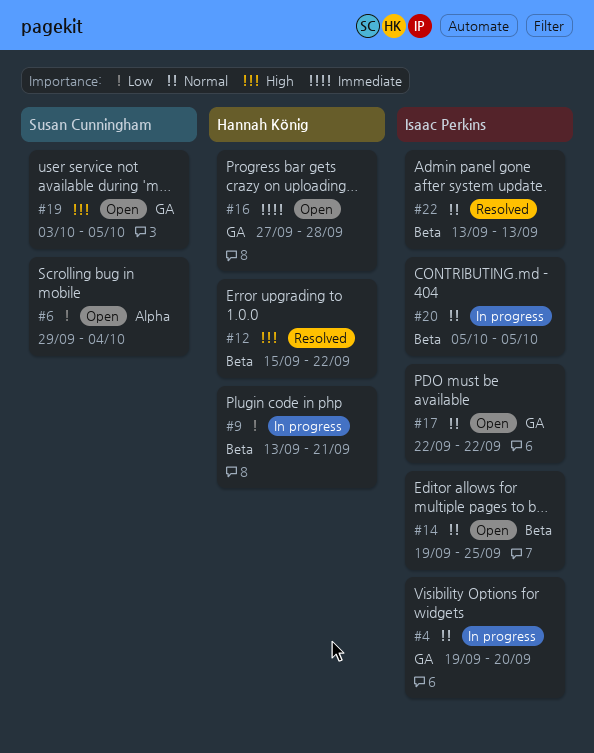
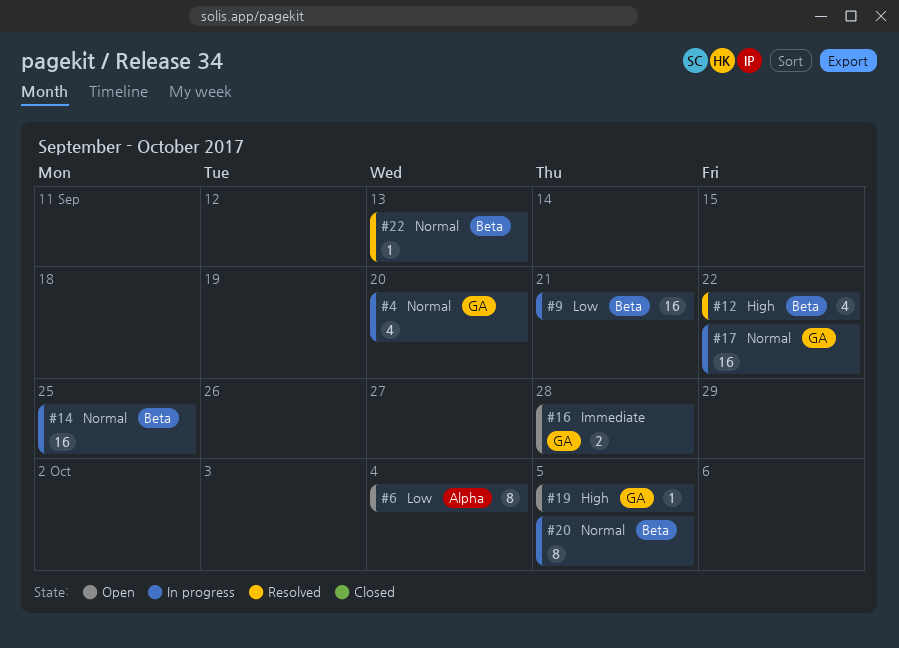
#14, status: Open -> In progress
#17, status: Open -> In progress

